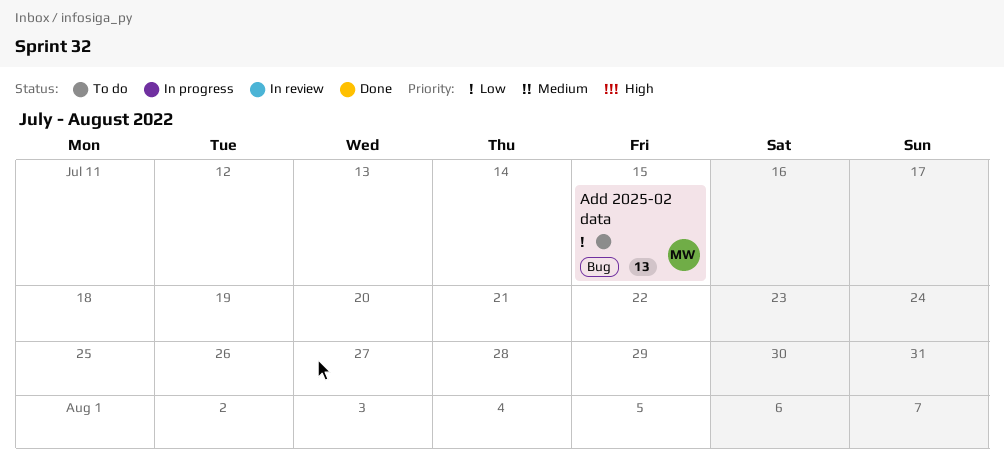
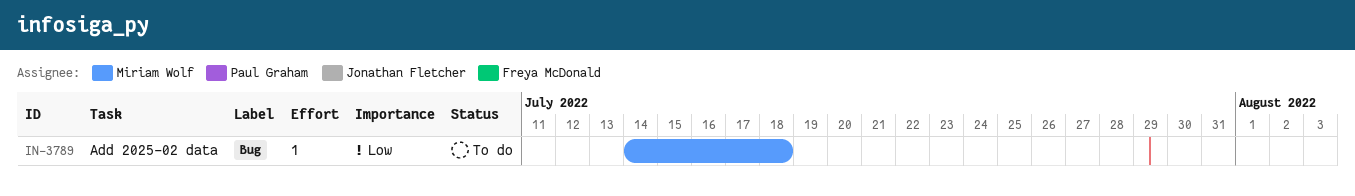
Add 2025-02 data, estimate: 13 -> 1
Add 2025-02 data, due: Jul 15 -> Jul 18

